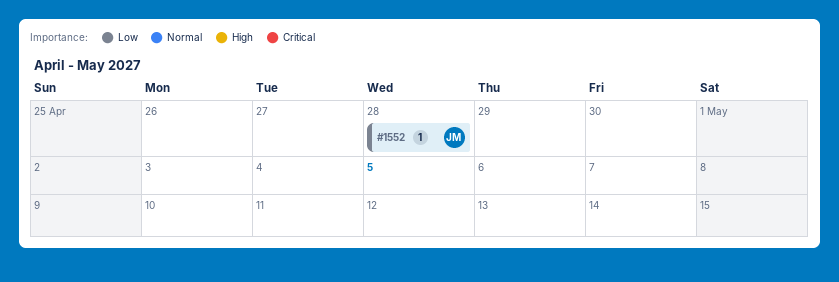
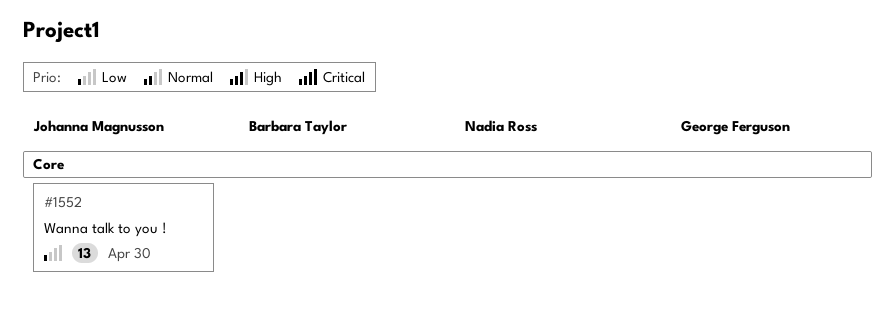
#1552, estimate: 1 -> 13
#1552, due: Apr 28 -> Apr 30

